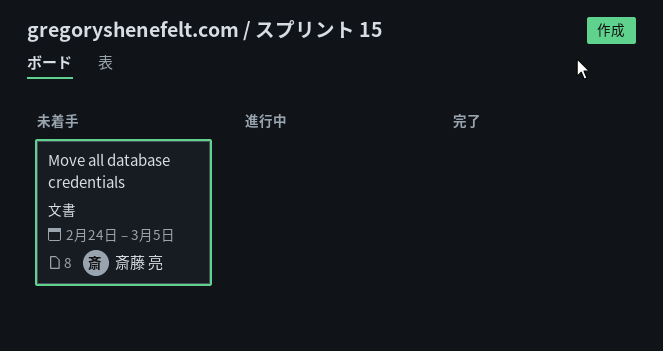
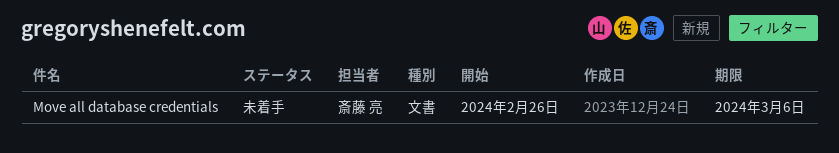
Move all database credentials, start: Feb 24 -> Feb 26
Move all database credentials, due: Mar 5 -> Mar 6

